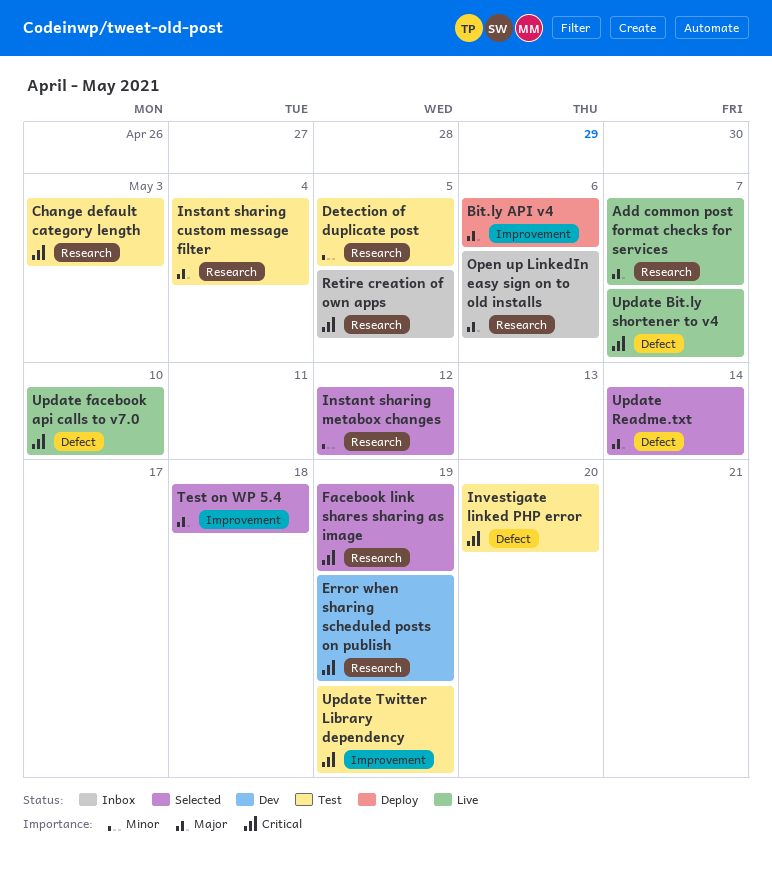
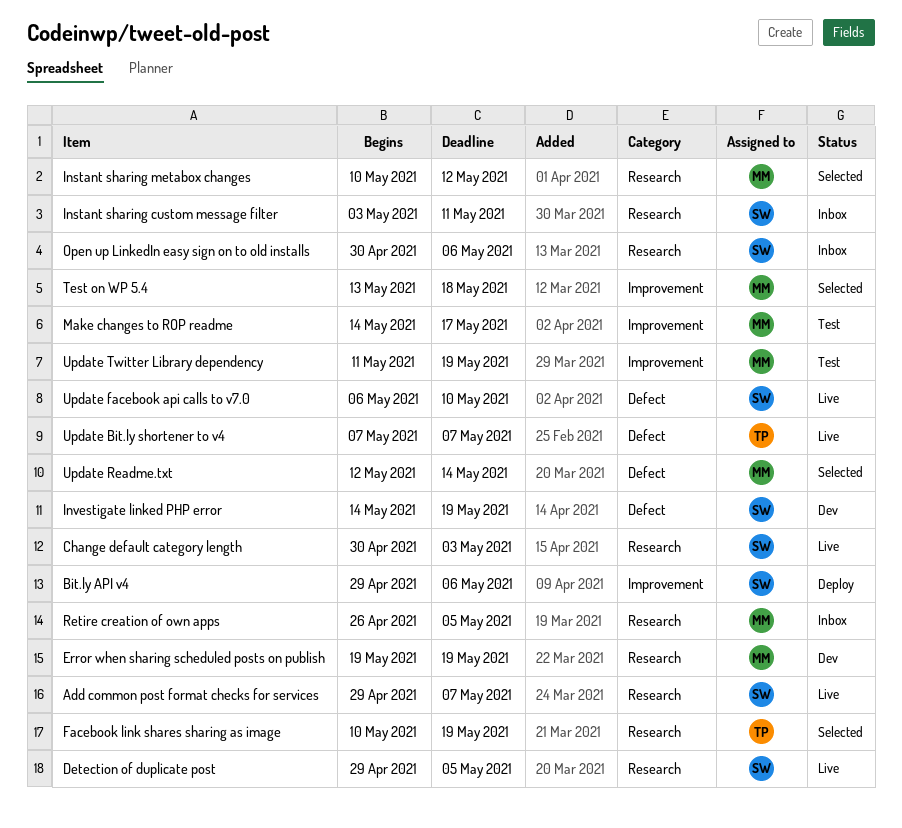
Change default category length, status: Test -> Live
Detection of duplicate post, status: Test -> Live
Instant sharing custom message filter, status: Test -> Inbox
Instant sharing custom message filter, due: May 4 -> May 11
Investigate linked PHP error, status: Test -> Dev
Investigate linked PHP error, due: May 20 -> May 19
Make changes to ROP readme: none -> present

